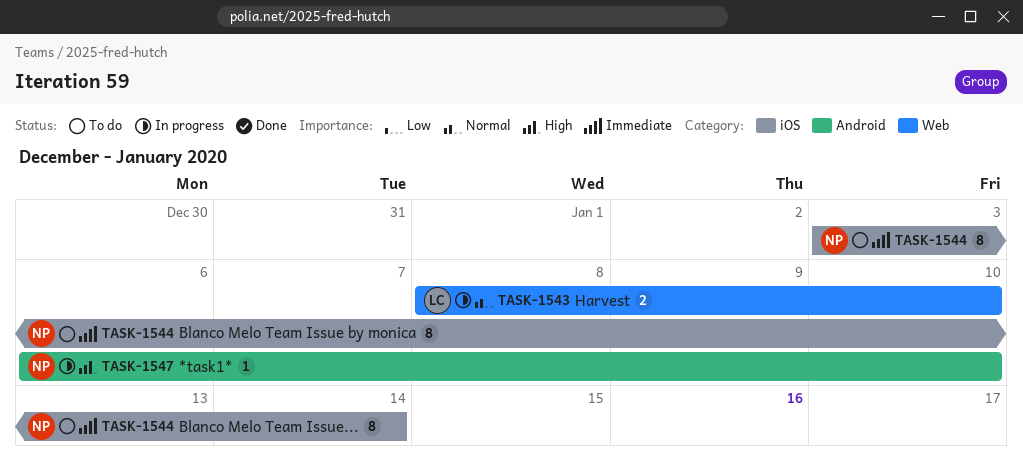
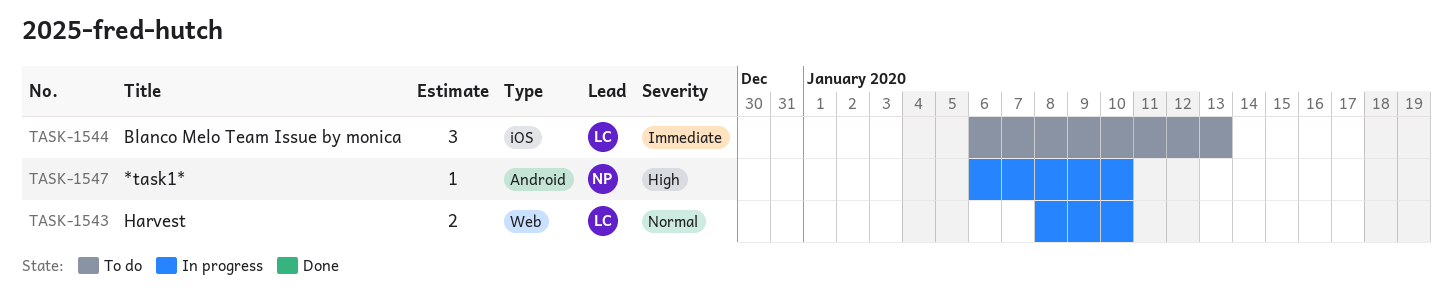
TASK-1544, owner: NP -> LC
TASK-1544, estimate: 8 -> 3
TASK-1544, start: Jan 3 -> Jan 6
TASK-1544, due: Jan 14 -> Jan 13

